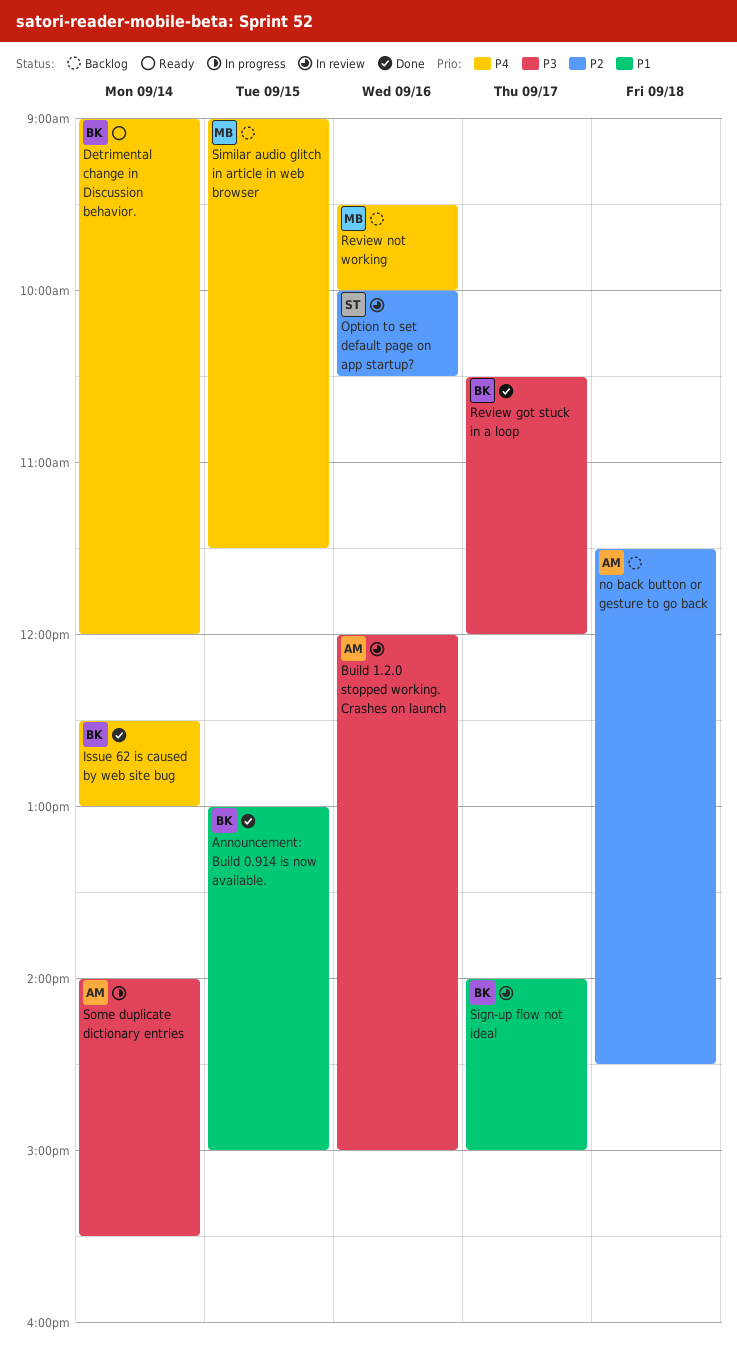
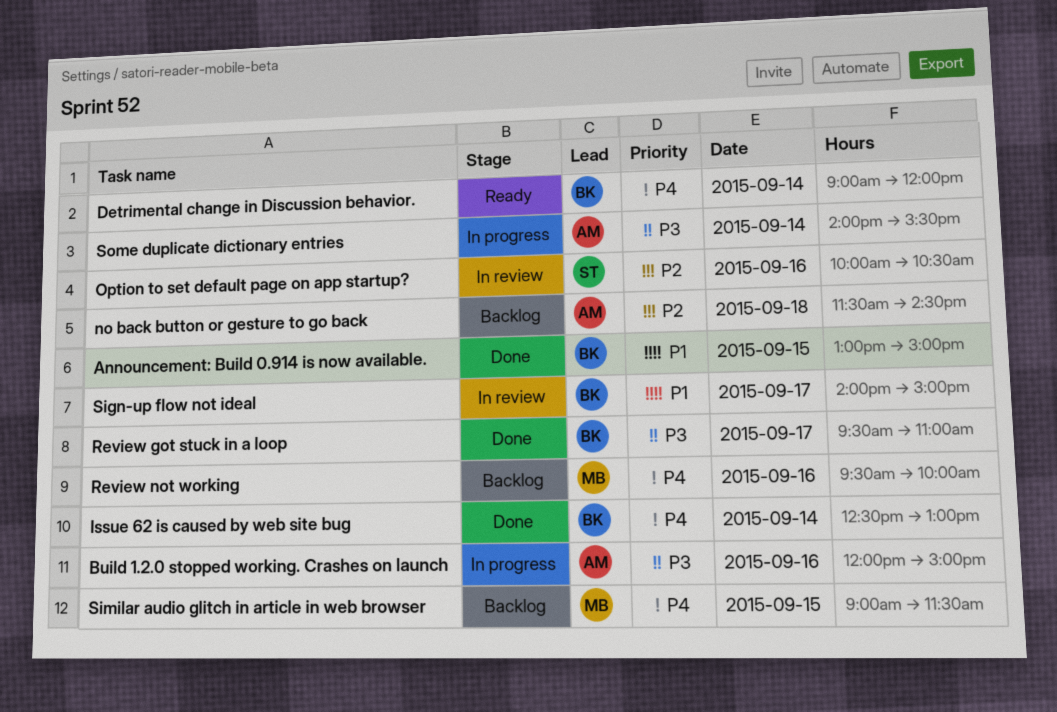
Build 1.2.0 stopped working. Crashes on launch, status: In review -> In progress
Review got stuck in a loop, begins: 10:30 -> 09:30
Review got stuck in a loop, ends: 12:00 -> 11:00

